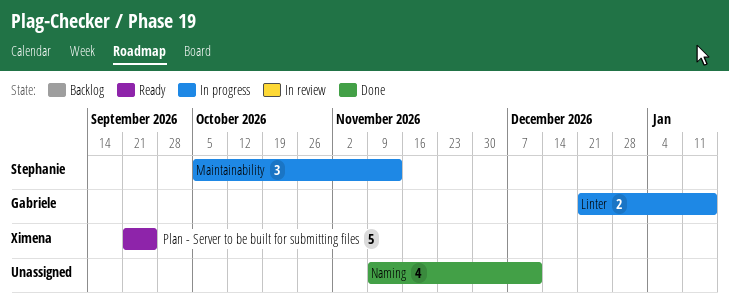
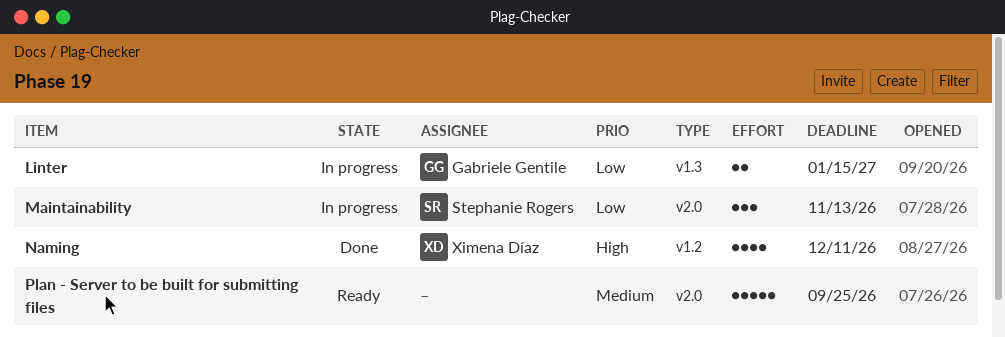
Naming, owner: none -> Ximena Díaz
Plan - Server to be built for submitting files, owner: Ximena Díaz -> none

